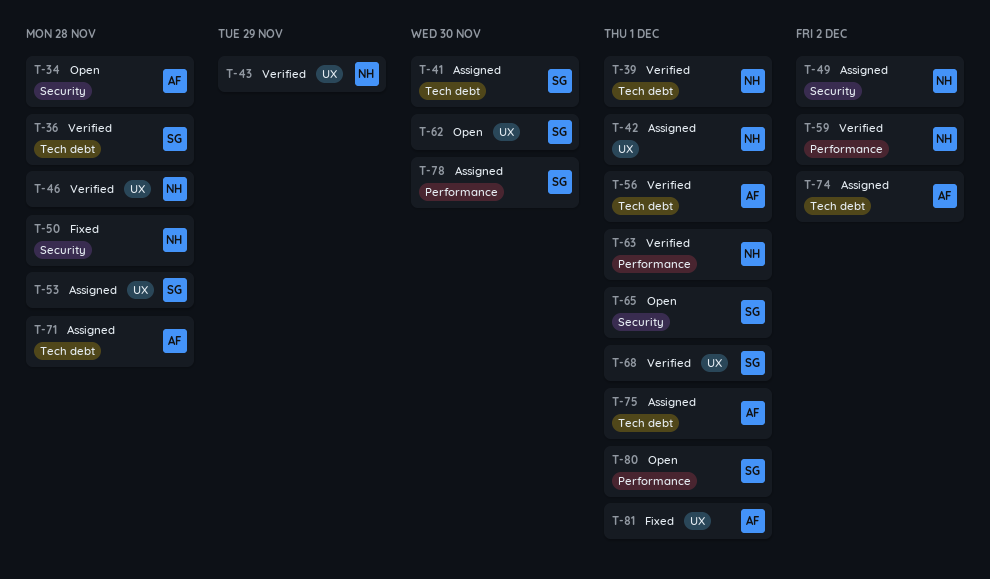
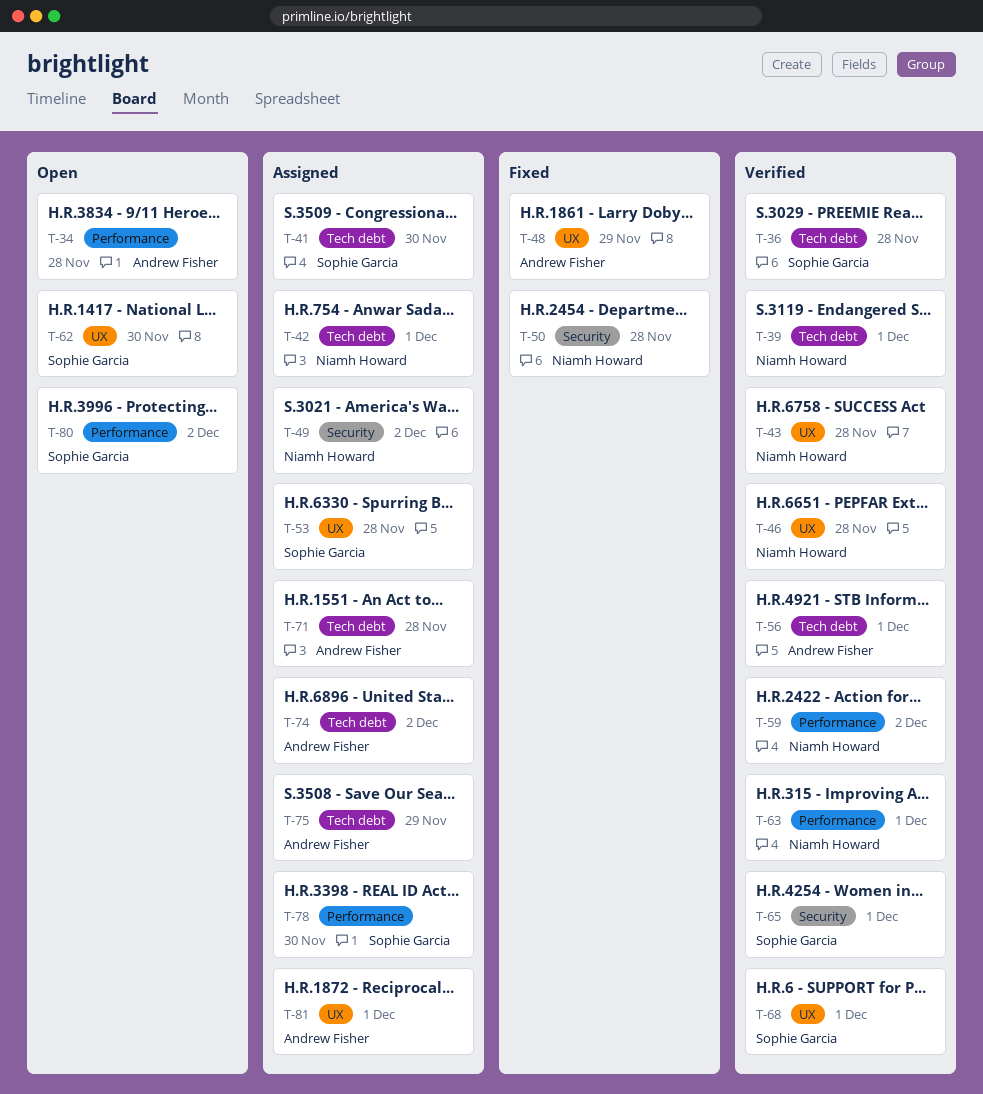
T-34, label: Security -> Performance
T-42, label: UX -> Tech debt
T-43, due: Nov 29 -> Nov 28
T-48: none -> present
T-65, status: Open -> Verified
T-75, due: Dec 1 -> Nov 29
T-80, due: Dec 1 -> Dec 2
T-81, status: Fixed -> Assigned

